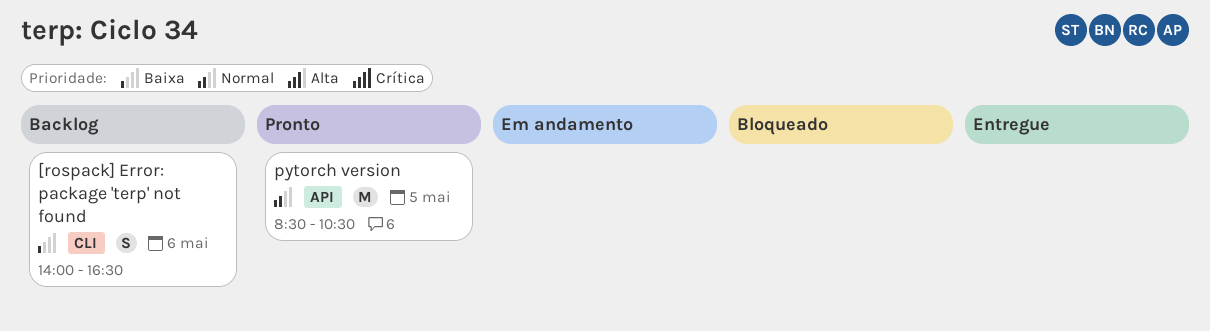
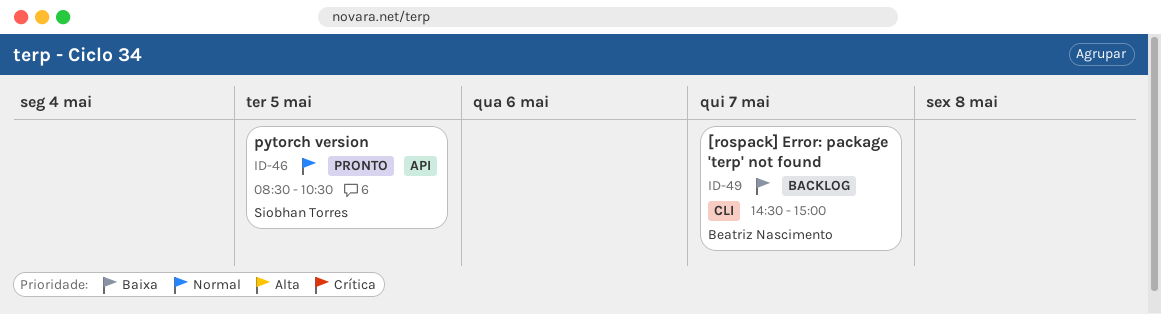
[rospack] Error: package 'terp' not found, day: May 6 -> May 7
[rospack] Error: package 'terp' not found, begins: 14:00 -> 14:30
[rospack] Error: package 'terp' not found, ends: 16:30 -> 15:00

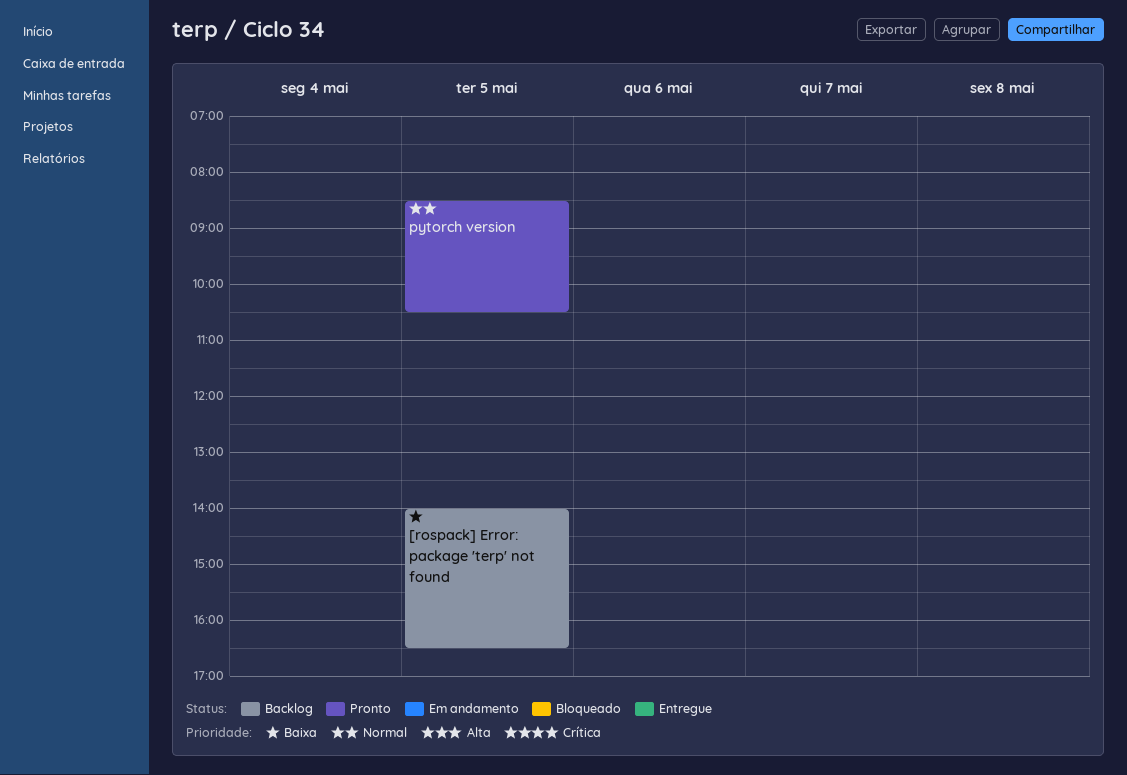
[rospack] Error: package 'terp' not found, day: May 7 -> May 5
[rospack] Error: package 'terp' not found, begins: 14:30 -> 14:00
[rospack] Error: package 'terp' not found, ends: 15:00 -> 16:30

